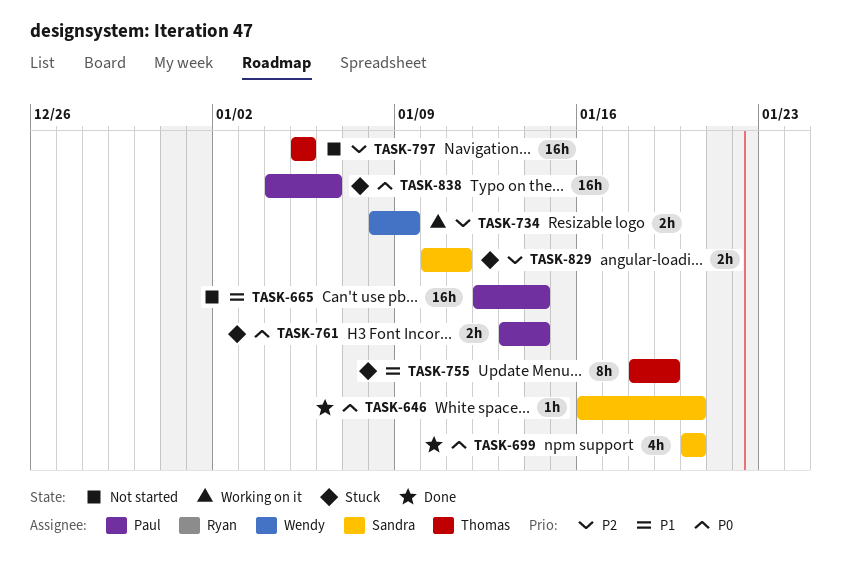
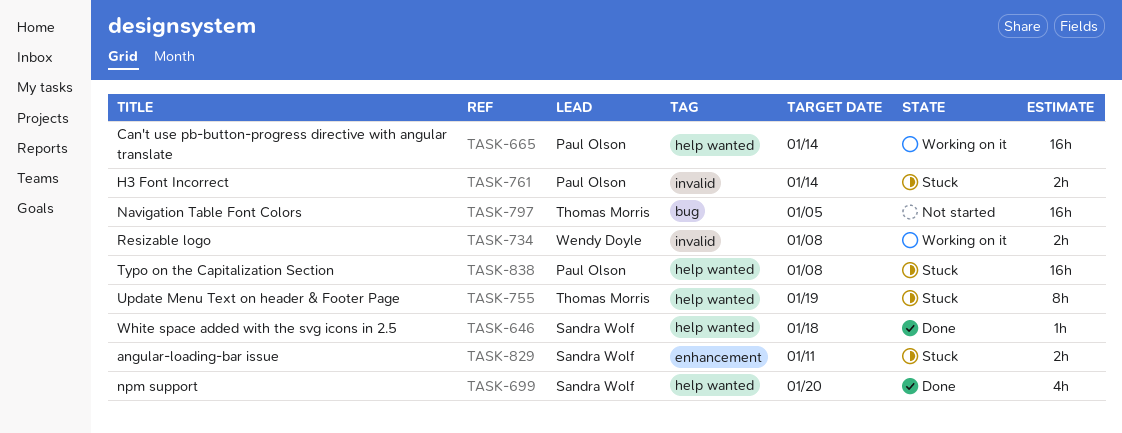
TASK-646, due: Jan 20 -> Jan 18
TASK-665, status: Not started -> Working on it
TASK-734, due: Jan 9 -> Jan 8
TASK-838, due: Jan 6 -> Jan 8

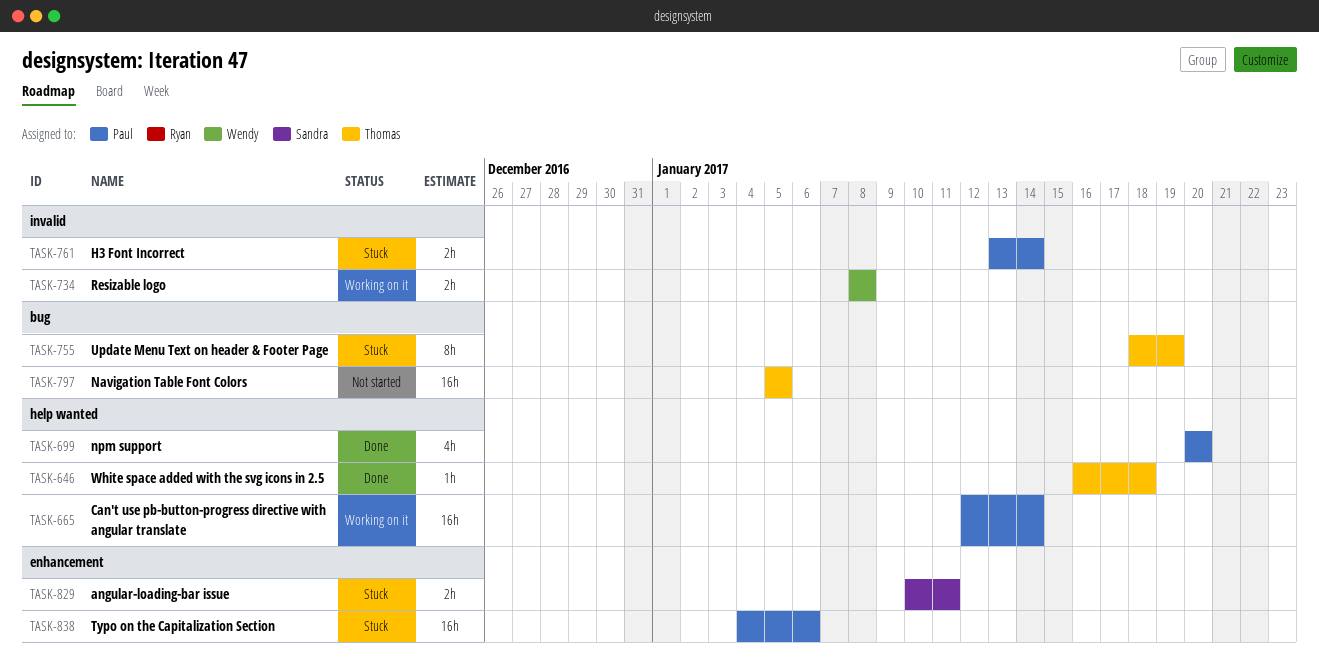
TASK-646, owner: Sandra Wolf -> Thomas Morris
TASK-699, owner: Sandra Wolf -> Paul Olson
TASK-755, label: help wanted -> bug
TASK-838, label: help wanted -> enhancement
TASK-838, due: Jan 8 -> Jan 6

